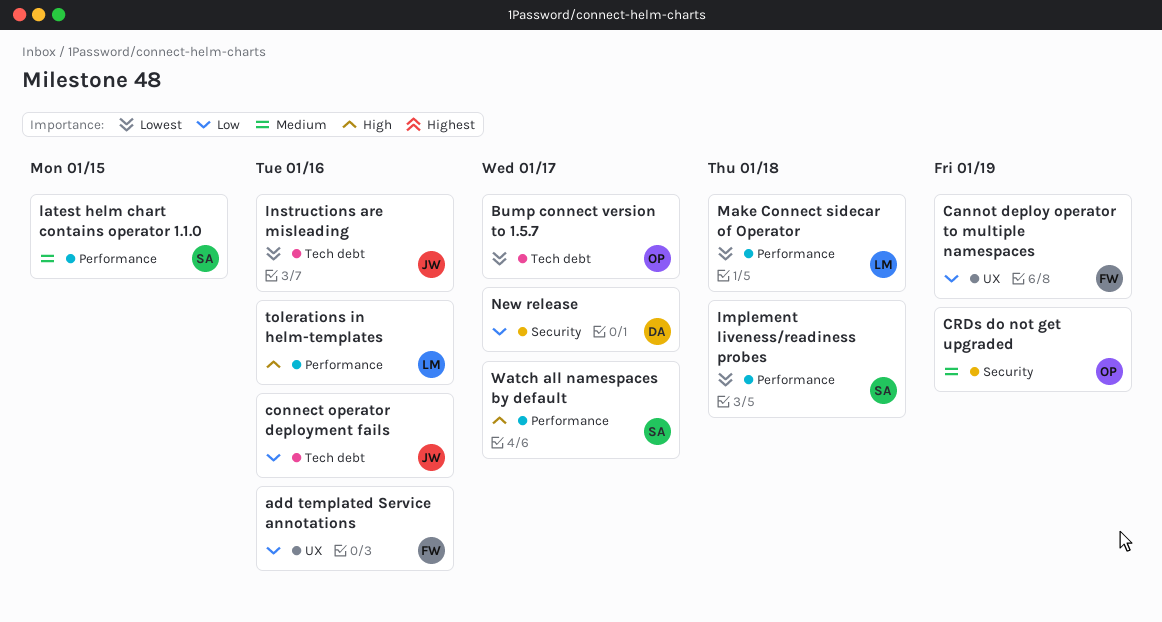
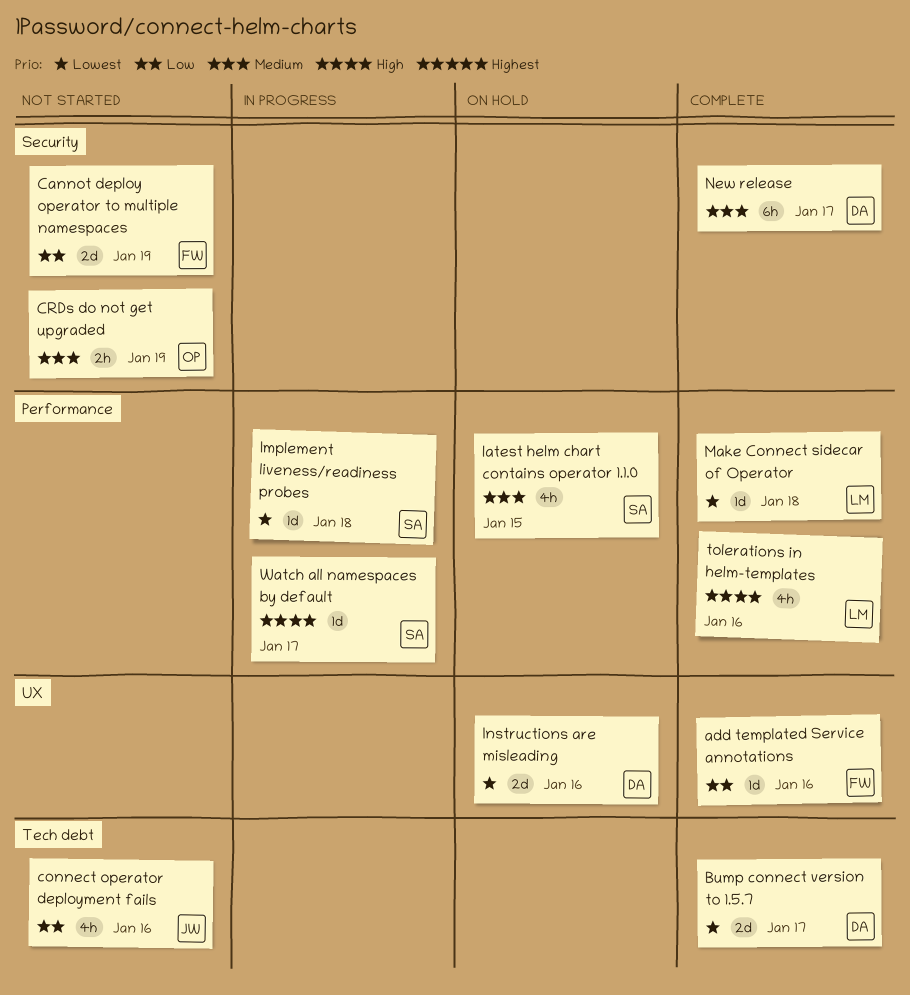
Bump connect version to 1.5.7, owner: OP -> DA
Cannot deploy operator to multiple namespaces, label: UX -> Security
Instructions are misleading, owner: JW -> DA
Instructions are misleading, label: Tech debt -> UX
New release, priority: Low -> Medium

